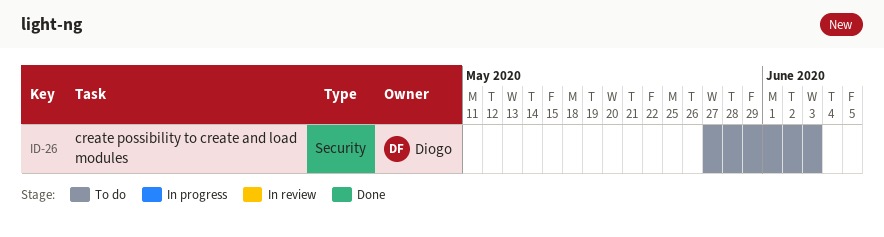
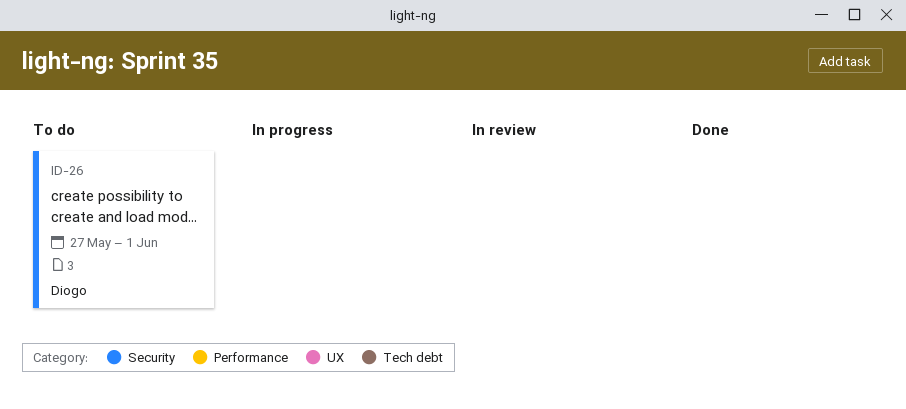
ID-26, due: Jun 3 -> Jun 1

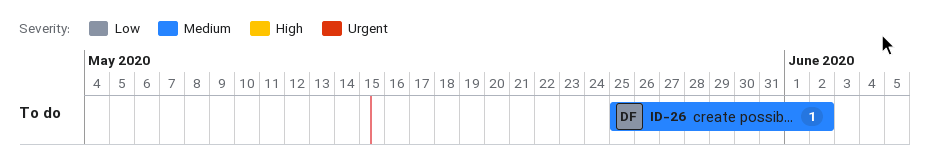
ID-26, start: May 27 -> May 25
ID-26, due: Jun 1 -> Jun 2

